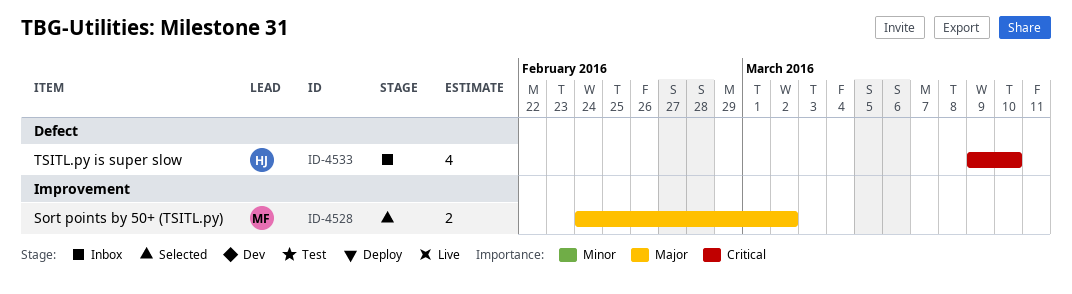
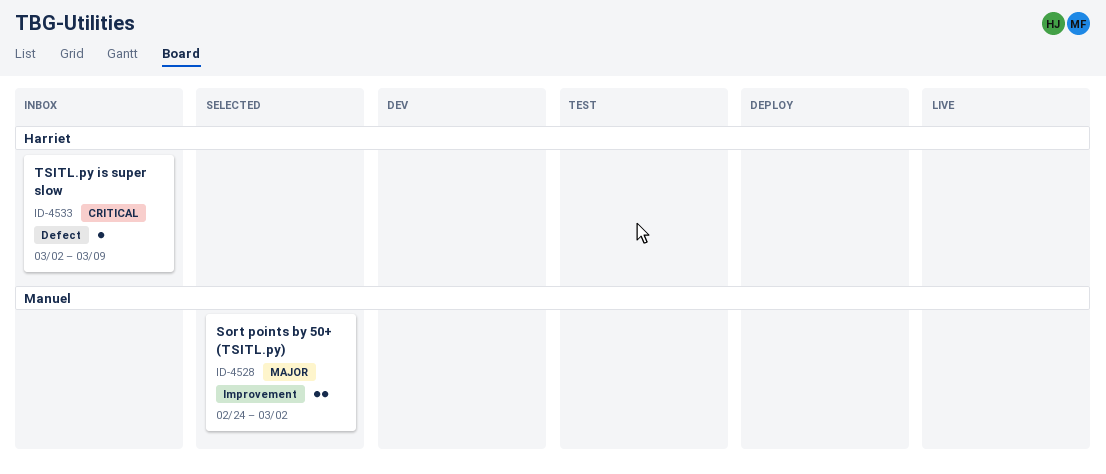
ID-4533, estimate: 4 -> 1
ID-4533, start: Mar 9 -> Mar 2
ID-4533, due: Mar 10 -> Mar 9

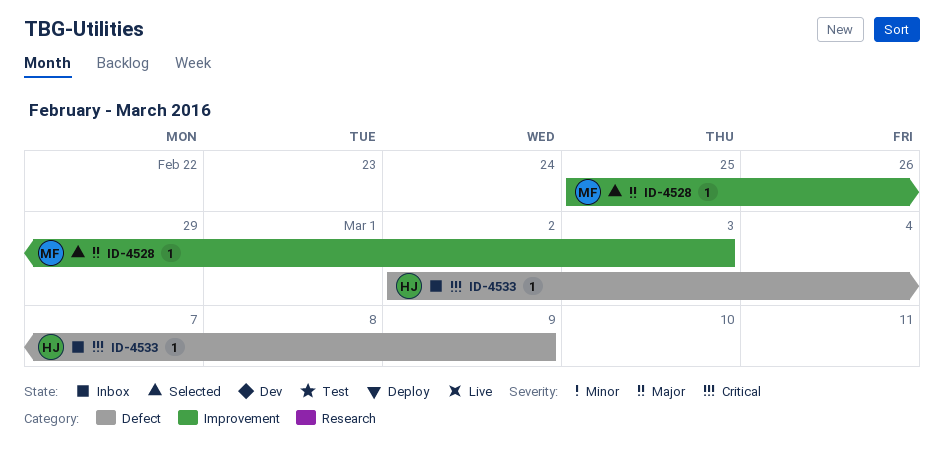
ID-4528, estimate: 2 -> 1
ID-4528, start: Feb 24 -> Feb 25
ID-4528, due: Mar 2 -> Mar 3

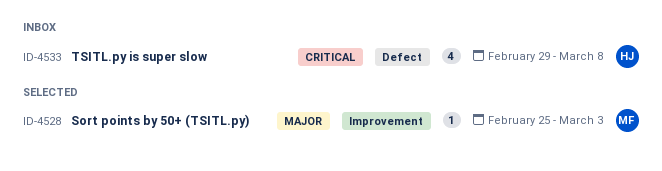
ID-4533, estimate: 1 -> 4
ID-4533, start: Mar 2 -> Feb 29
ID-4533, due: Mar 9 -> Mar 8

